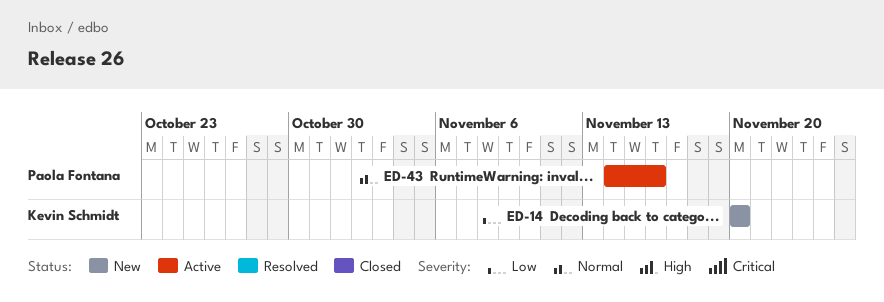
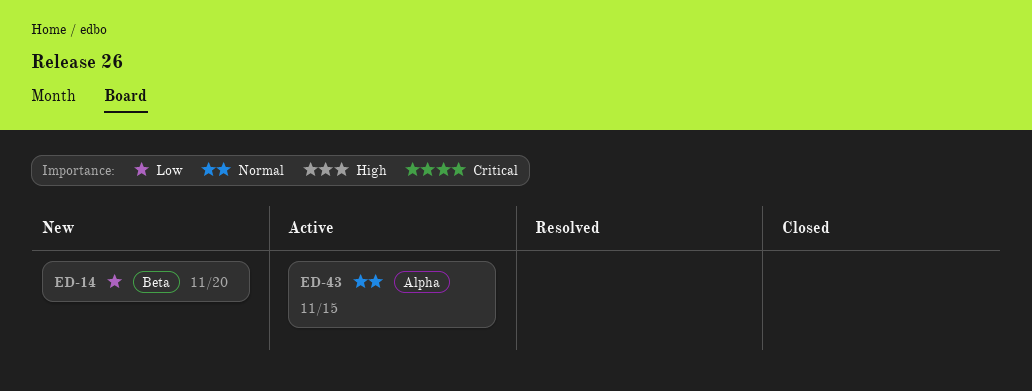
ED-43, due: Nov 16 -> Nov 15

